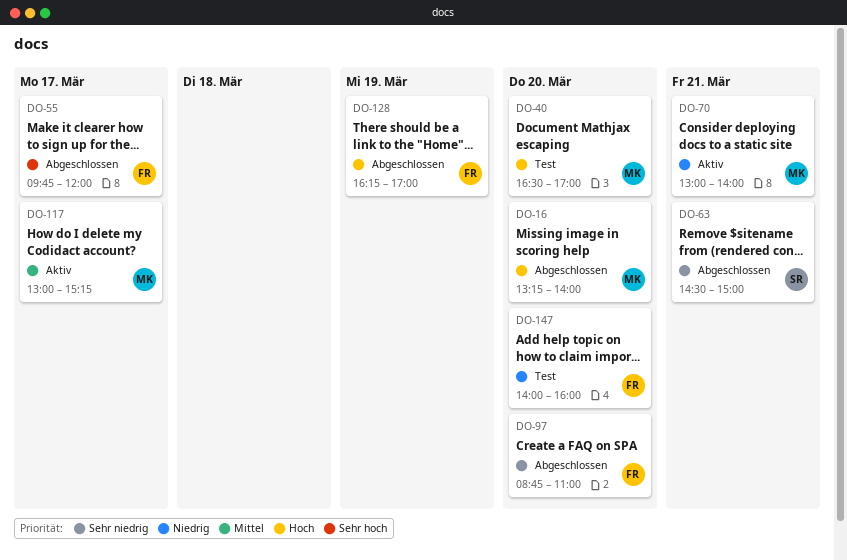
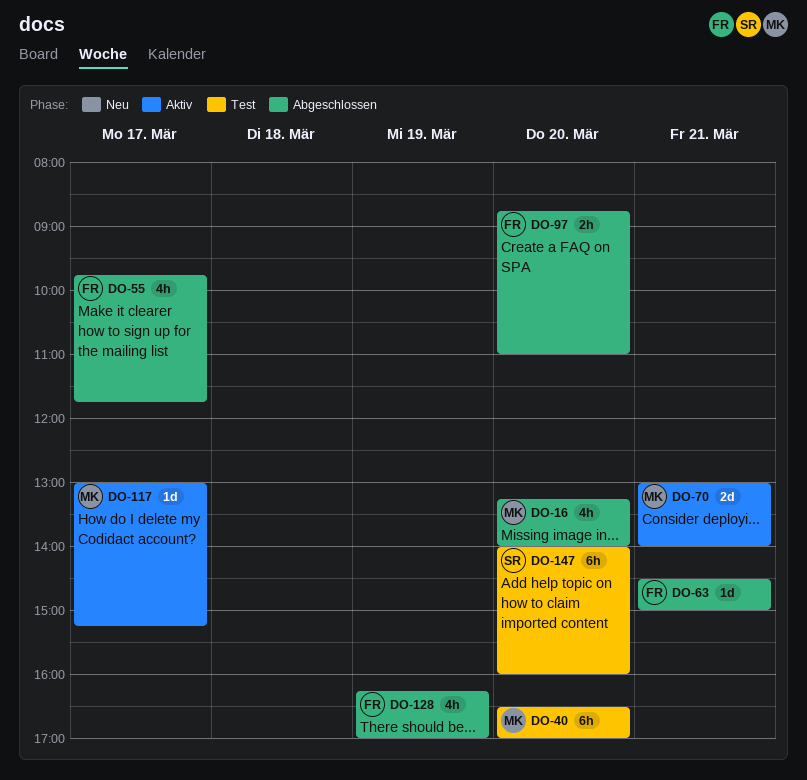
DO-55, ends: 12:00 -> 11:45
DO-63, owner: SR -> FR
DO-147, owner: FR -> SR

